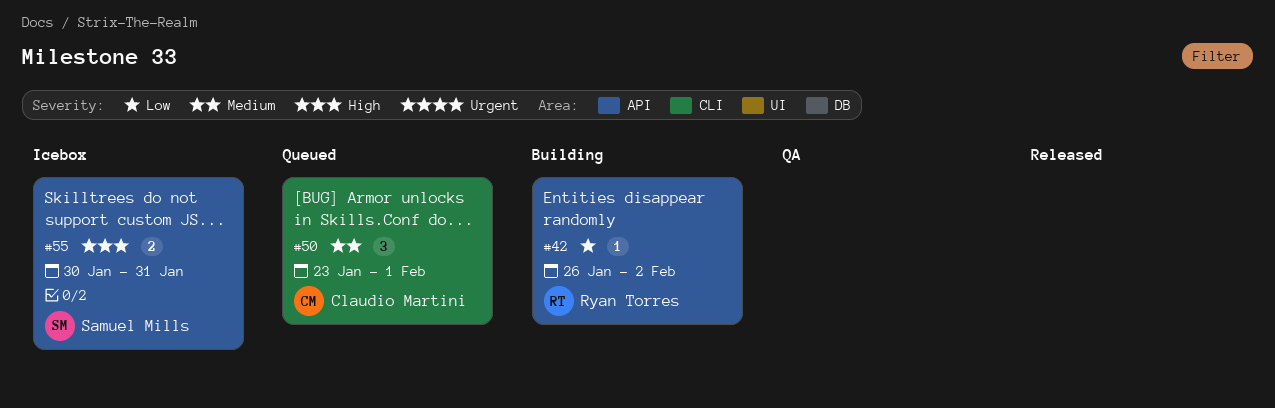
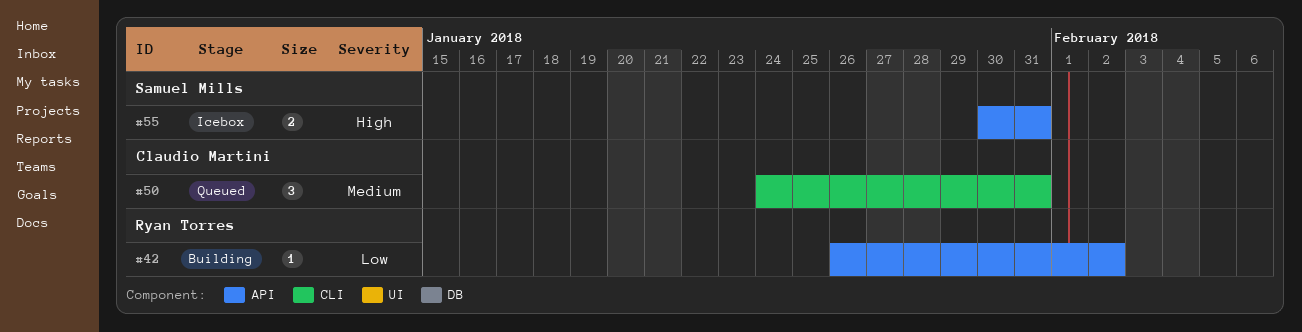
#50, start: Jan 23 -> Jan 24
#50, due: Feb 1 -> Jan 31

